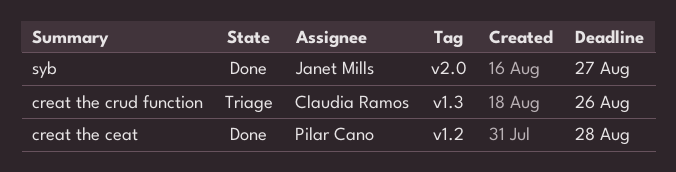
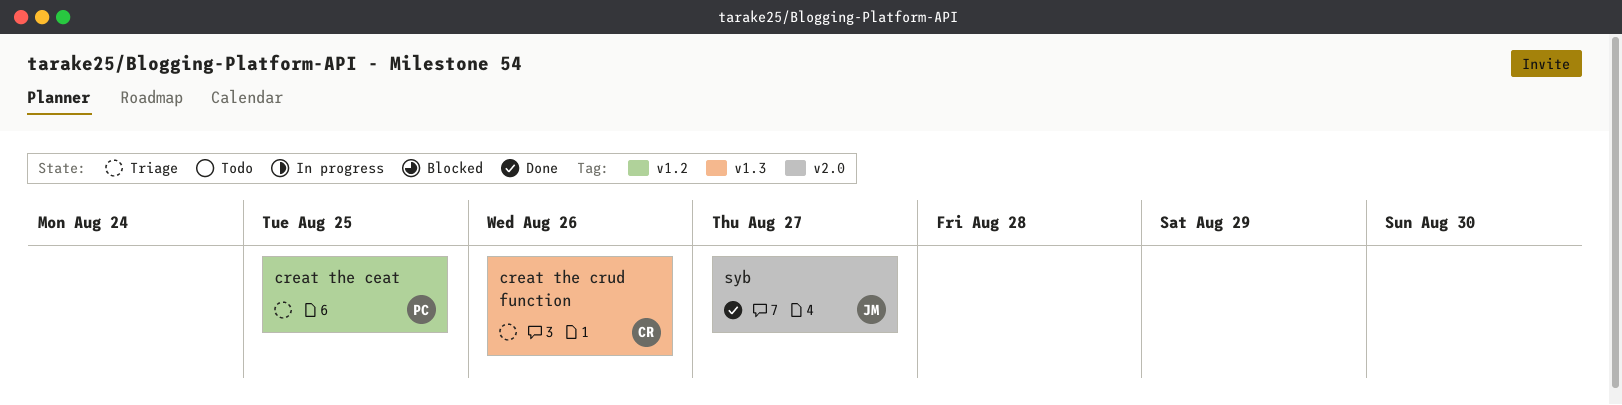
creat the ceat, status: Done -> Triage
creat the ceat, due: Aug 28 -> Aug 25

